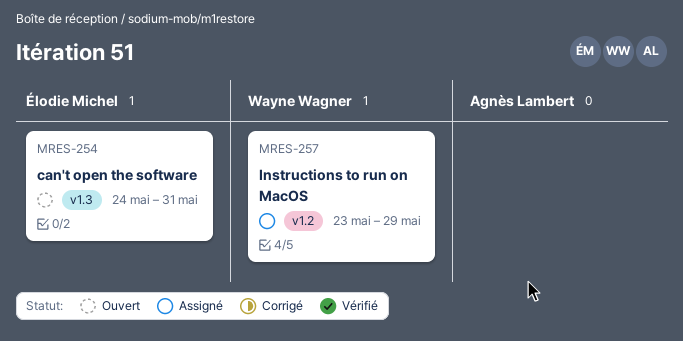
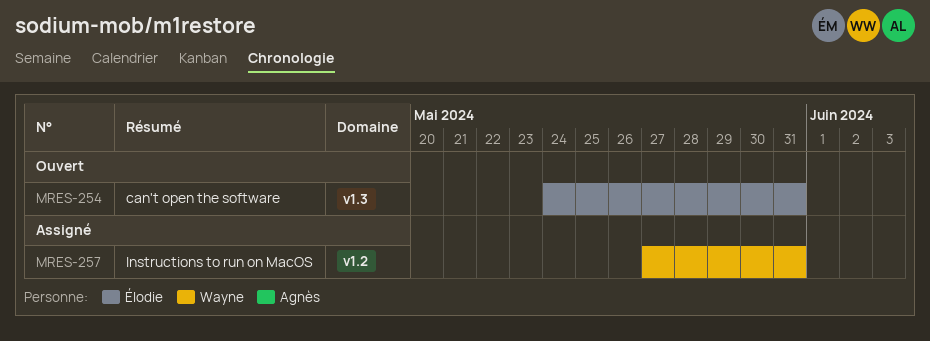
MRES-257, start: May 23 -> May 27
MRES-257, due: May 29 -> May 31

